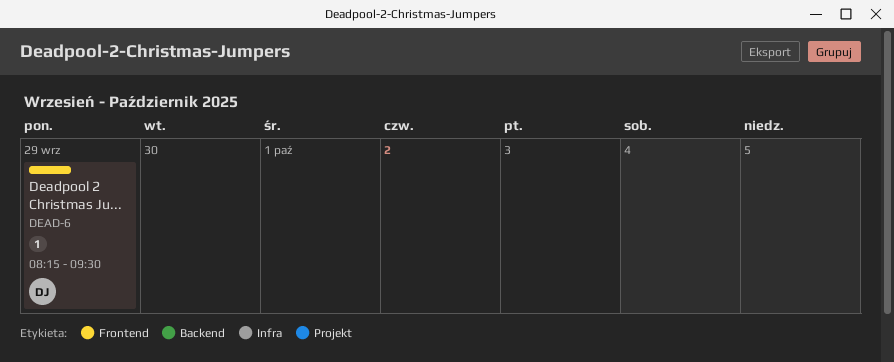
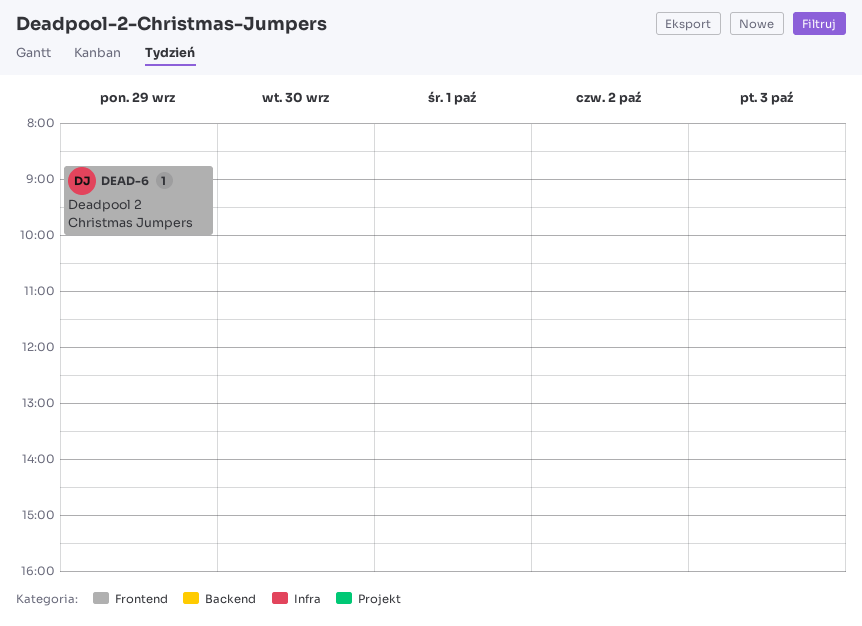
DEAD-6, begins: 08:15 -> 08:45
DEAD-6, ends: 09:30 -> 10:00

